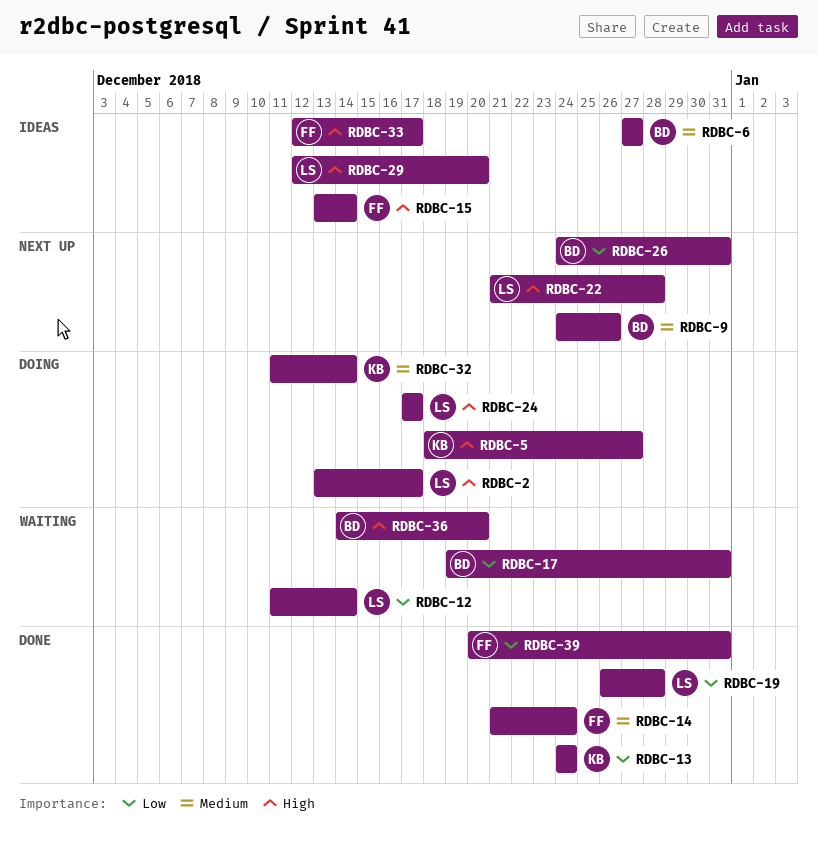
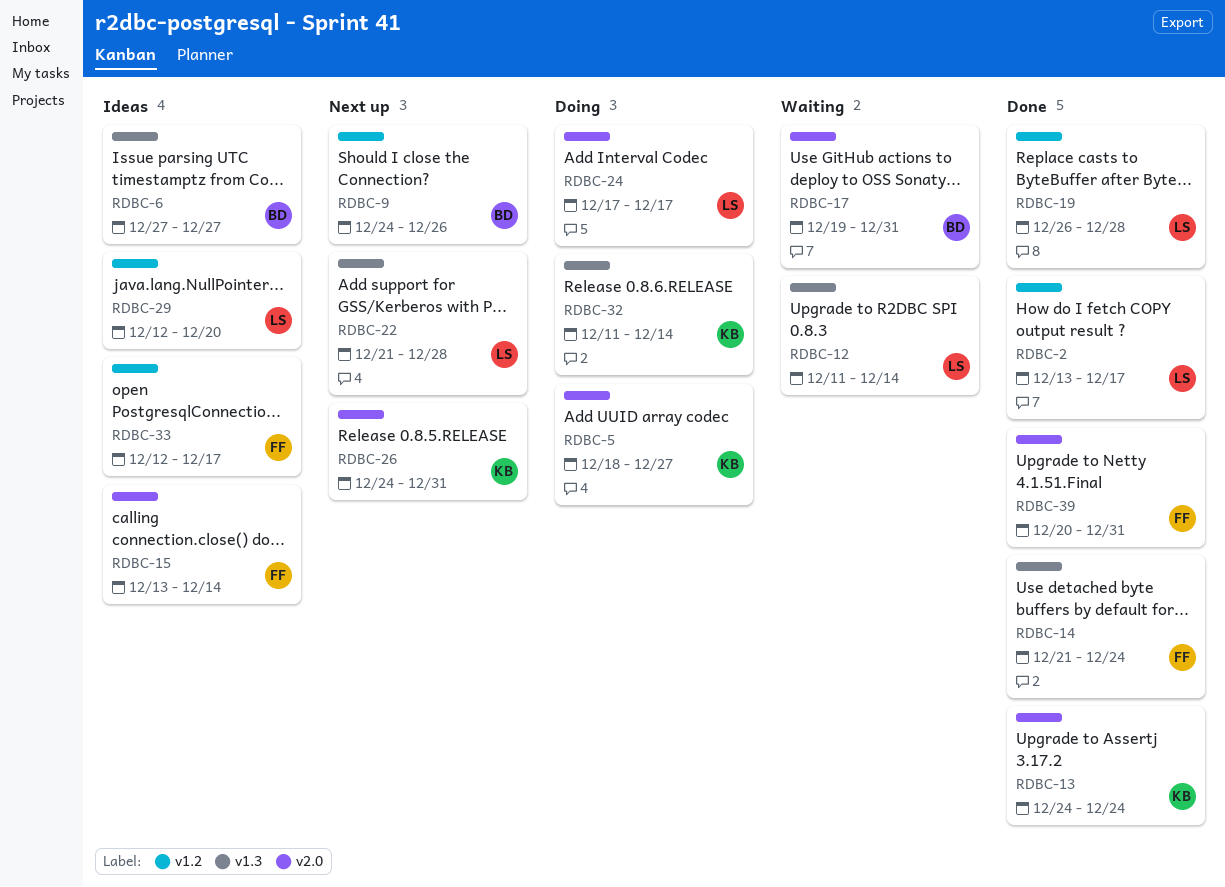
RDBC-2, status: Doing -> Done
RDBC-26, owner: BD -> KB
RDBC-36: present -> none

